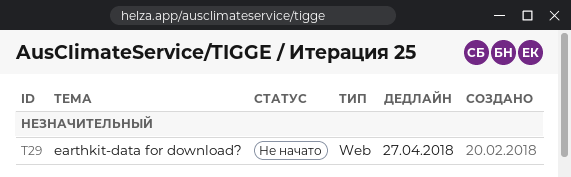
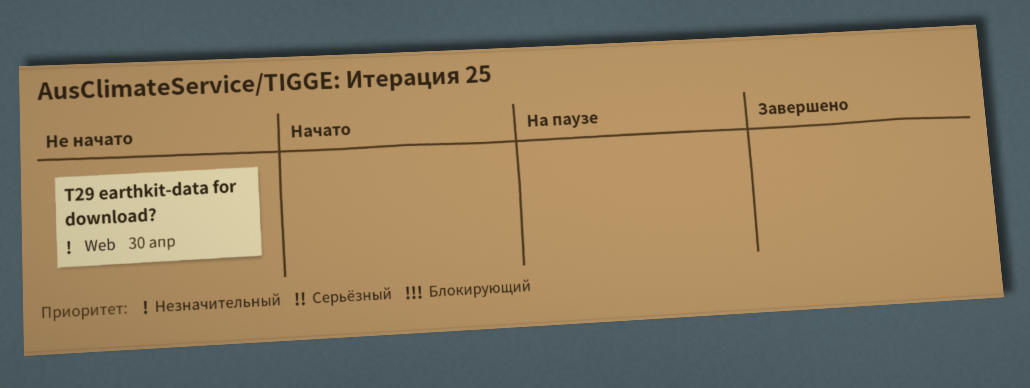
T29, due: Apr 27 -> Apr 30

